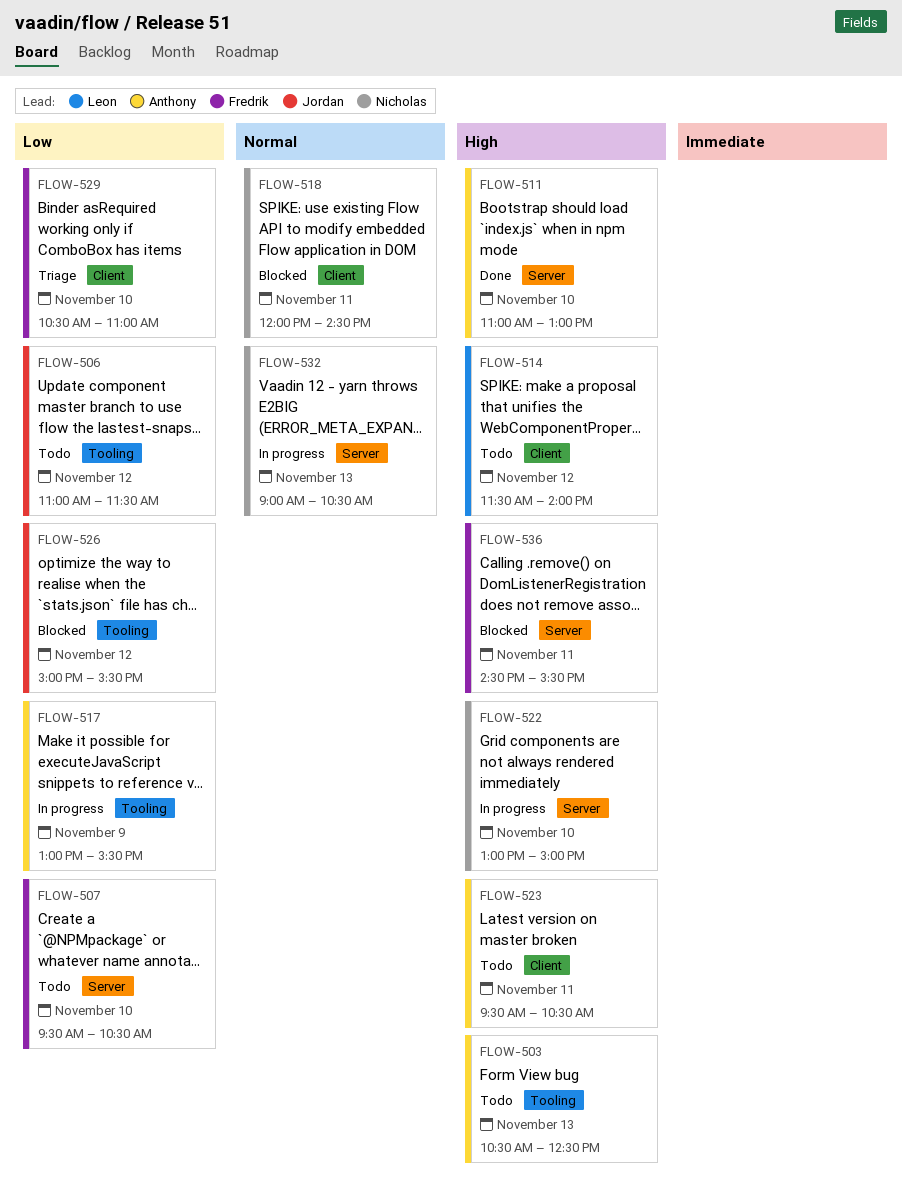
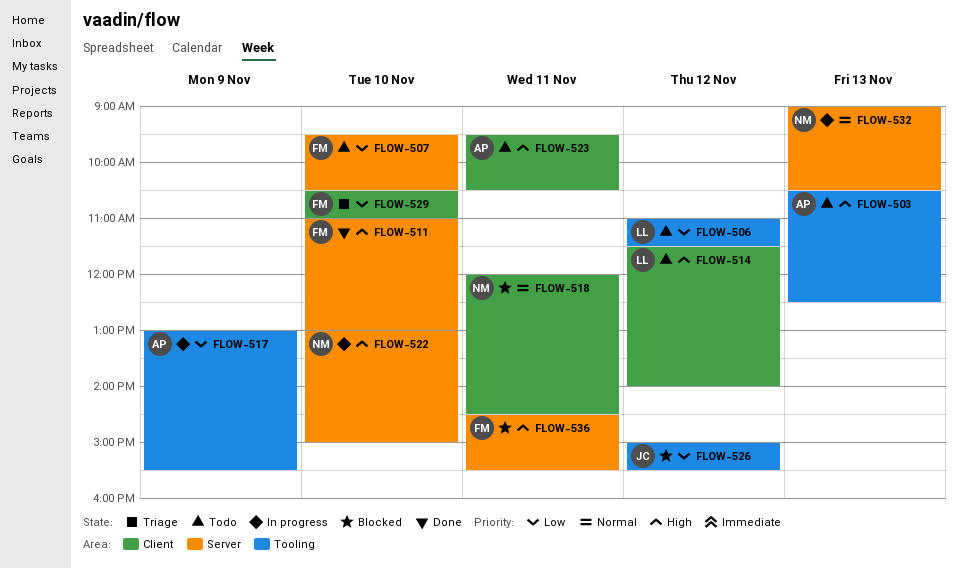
FLOW-506, owner: Jordan -> Leon
FLOW-511, owner: Anthony -> Fredrik

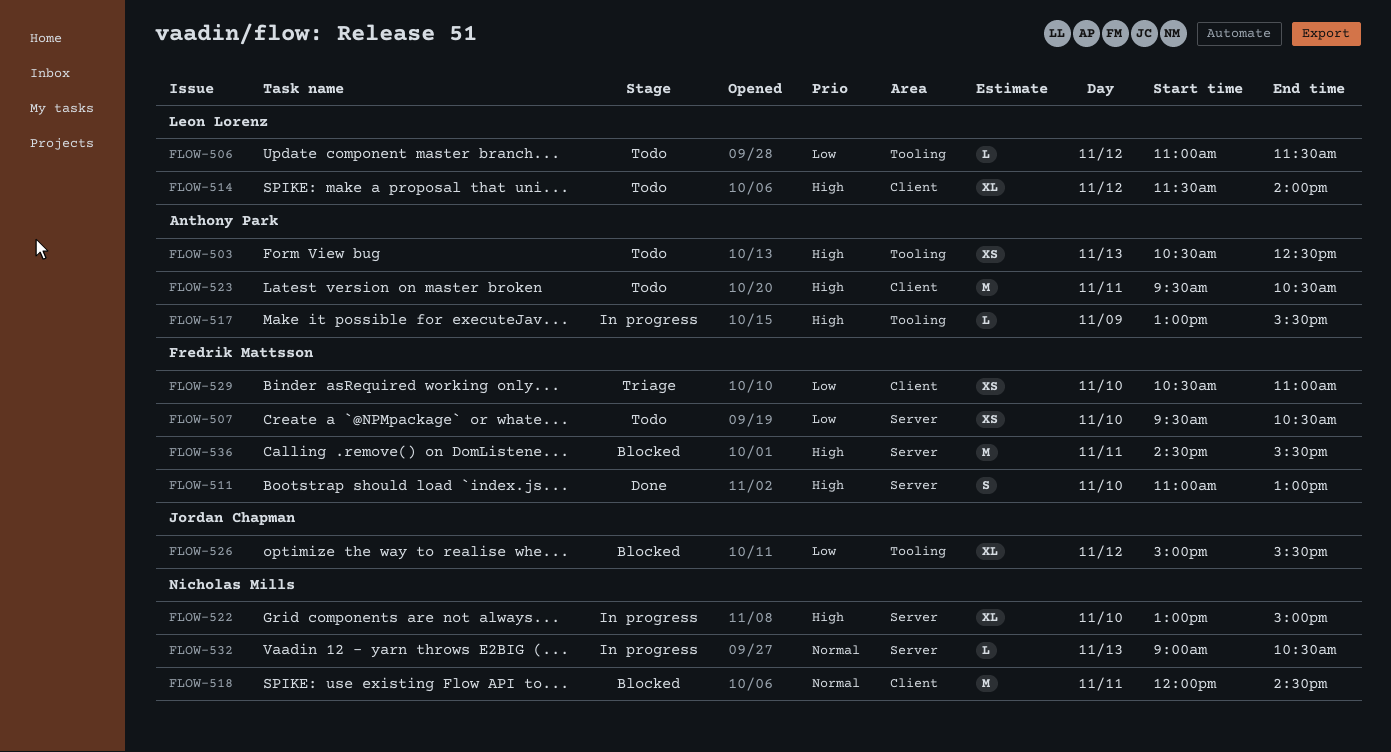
FLOW-517, priority: Low -> High

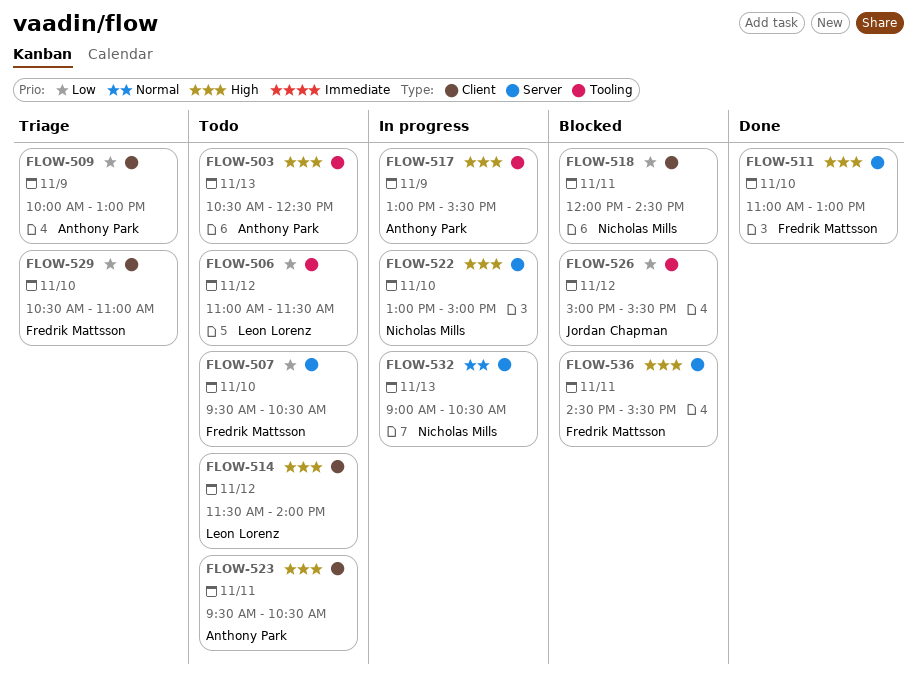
FLOW-509: none -> present
FLOW-518, priority: Normal -> Low

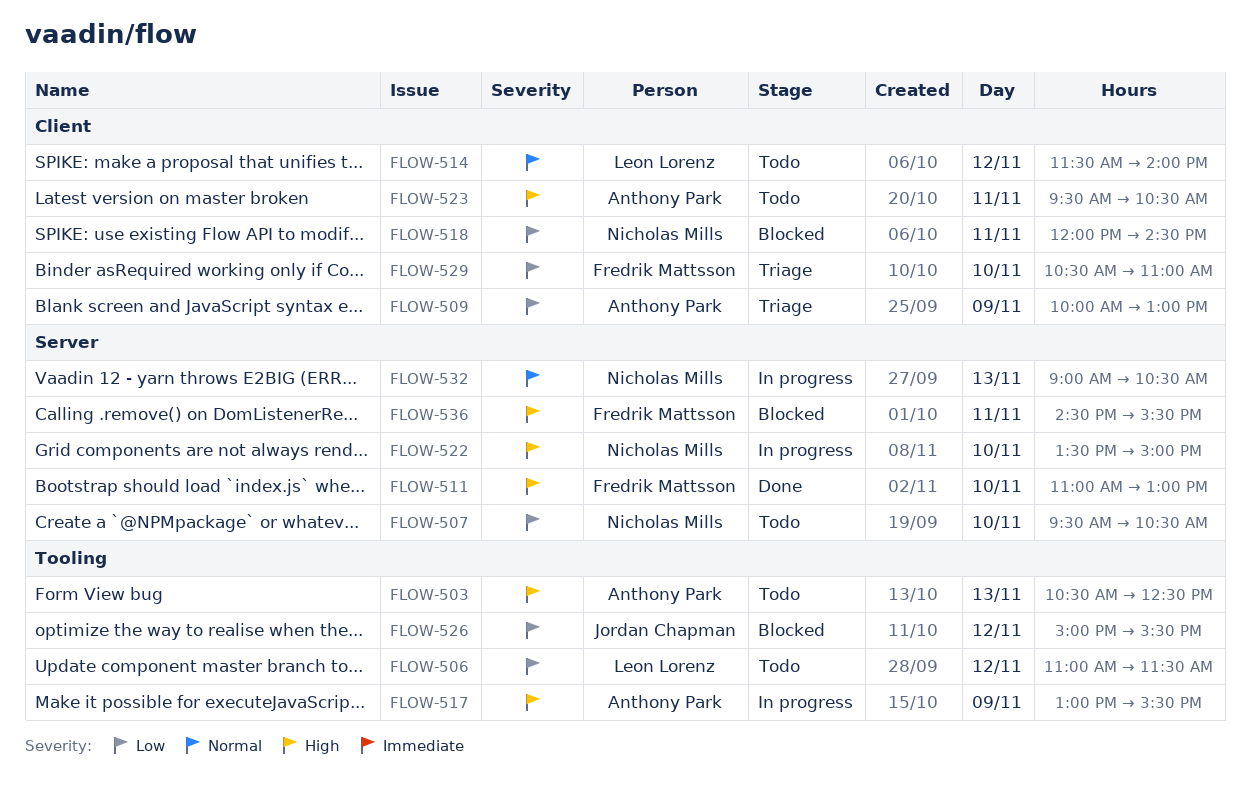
FLOW-507, owner: Fredrik Mattsson -> Nicholas Mills
FLOW-514, priority: High -> Normal
FLOW-522, begins: 13:00 -> 13:30

